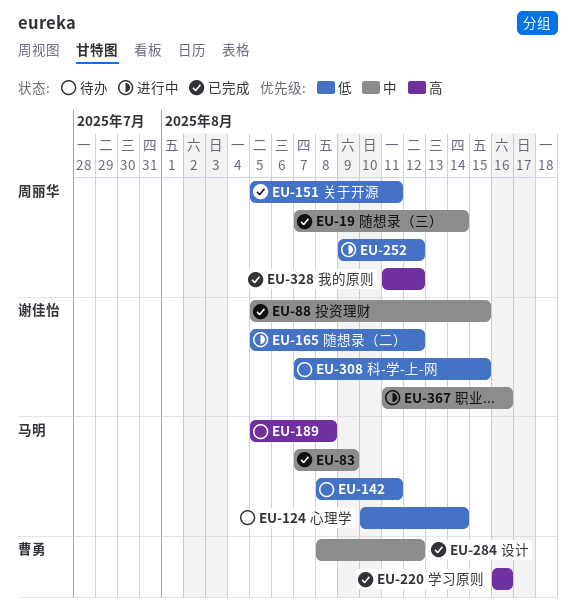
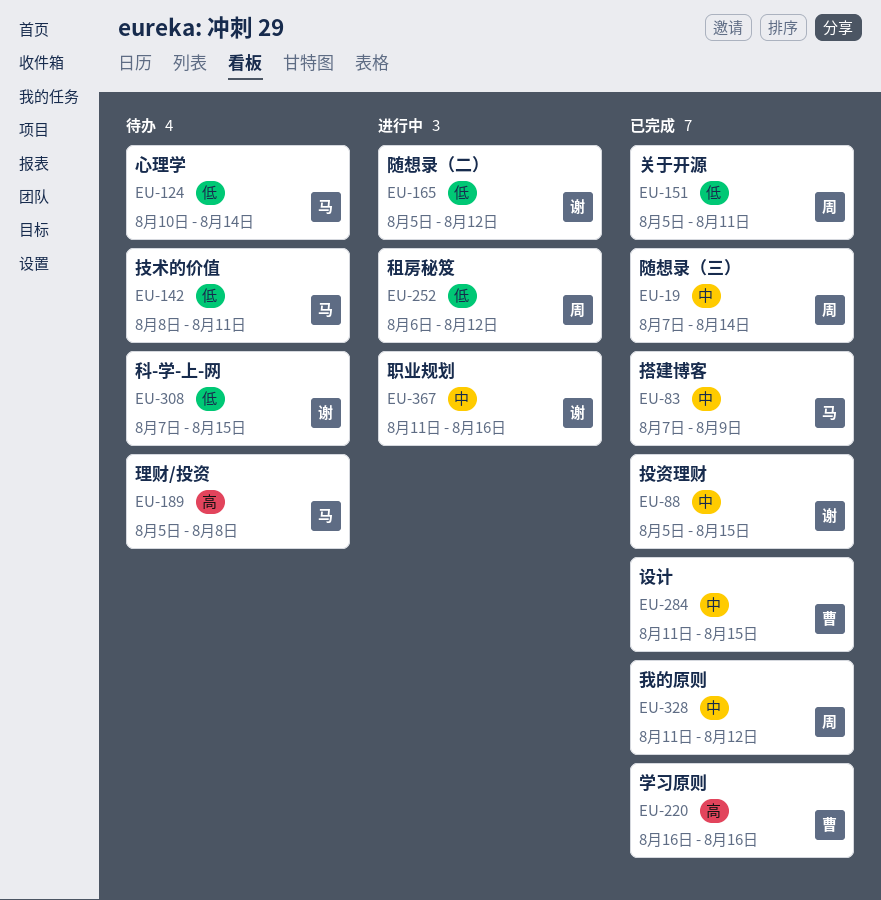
EU-252, start: Aug 9 -> Aug 6
EU-284, start: Aug 8 -> Aug 11
EU-284, due: Aug 12 -> Aug 15
EU-328, priority: 高 -> 中

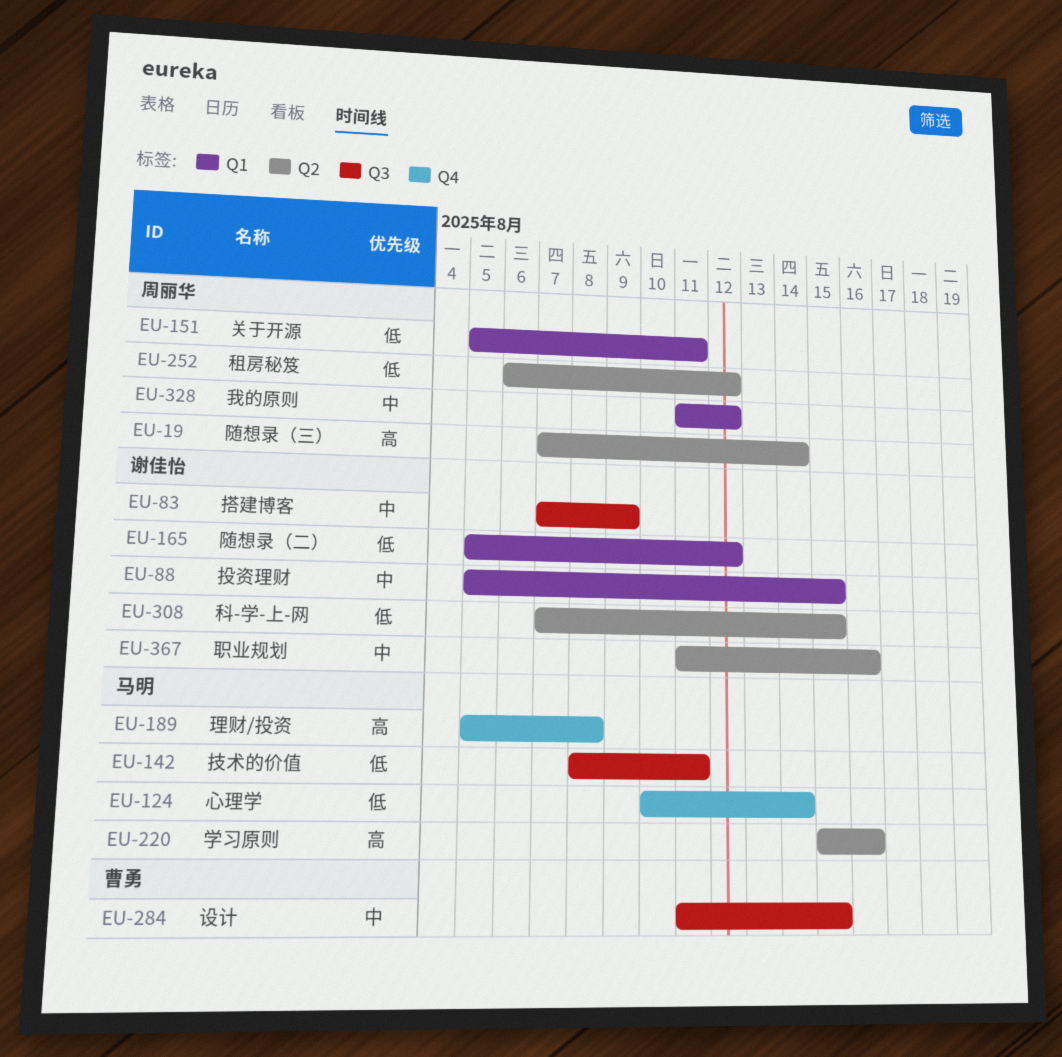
EU-19, priority: 中 -> 高
EU-83, owner: 马明 -> 谢佳怡
EU-220, owner: 曹勇 -> 马明
EU-220, start: Aug 16 -> Aug 15

